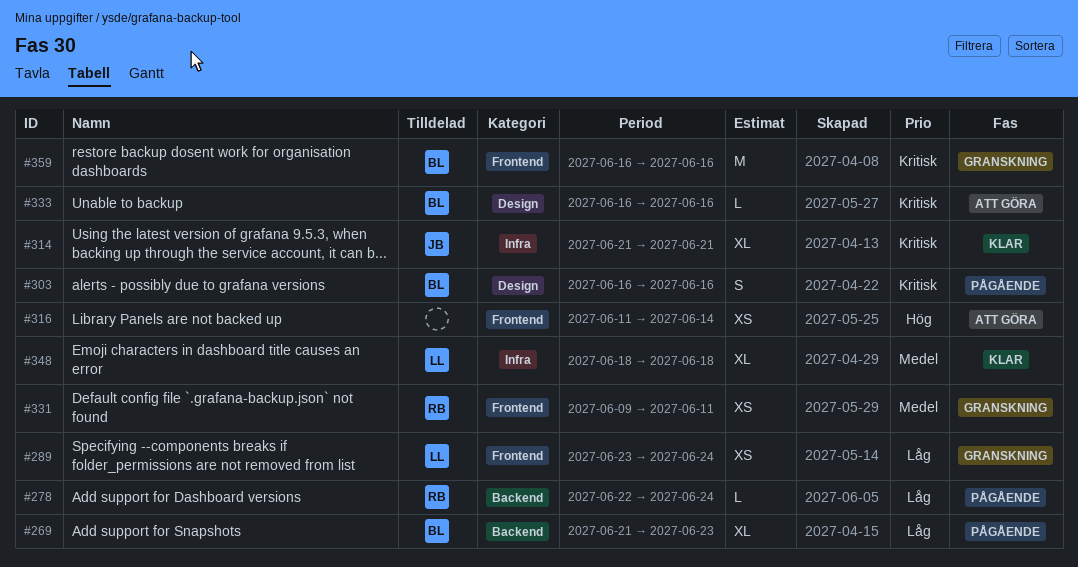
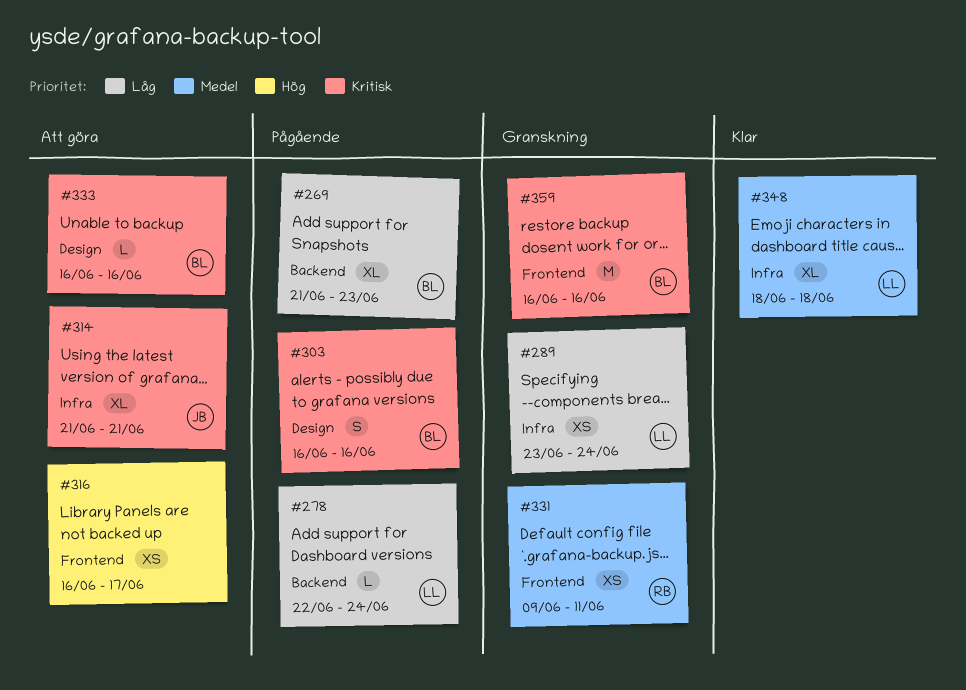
#278, owner: RB -> LL
#289, label: Frontend -> Infra
#314, status: Klar -> Att göra
#316, start: Jun 11 -> Jun 16
#316, due: Jun 14 -> Jun 17

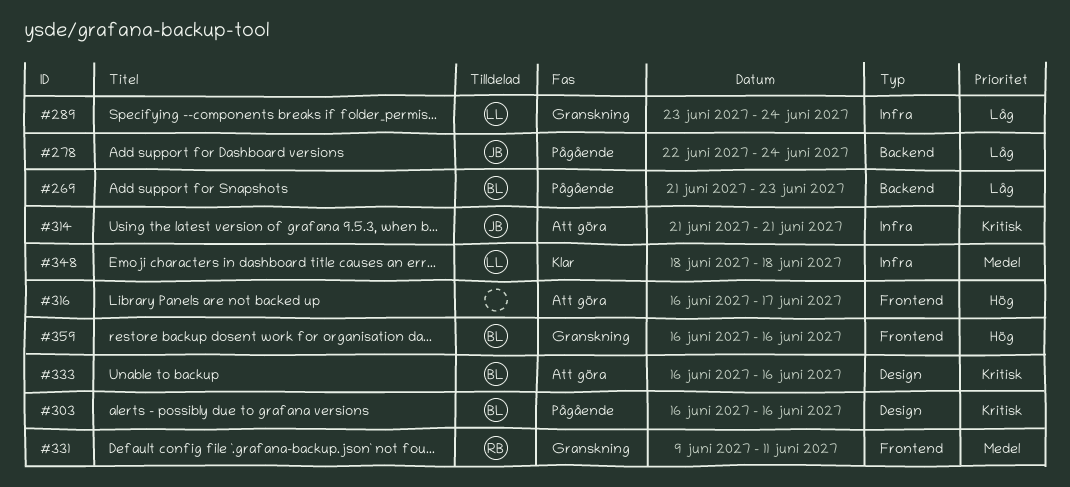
#278, owner: LL -> JB
#359, priority: Kritisk -> Hög

